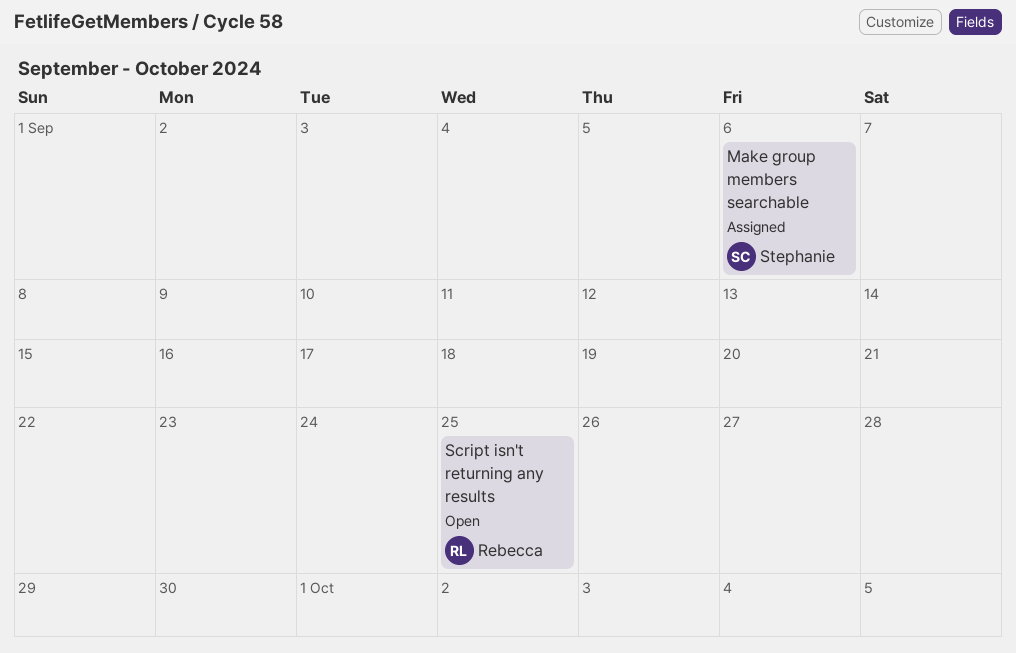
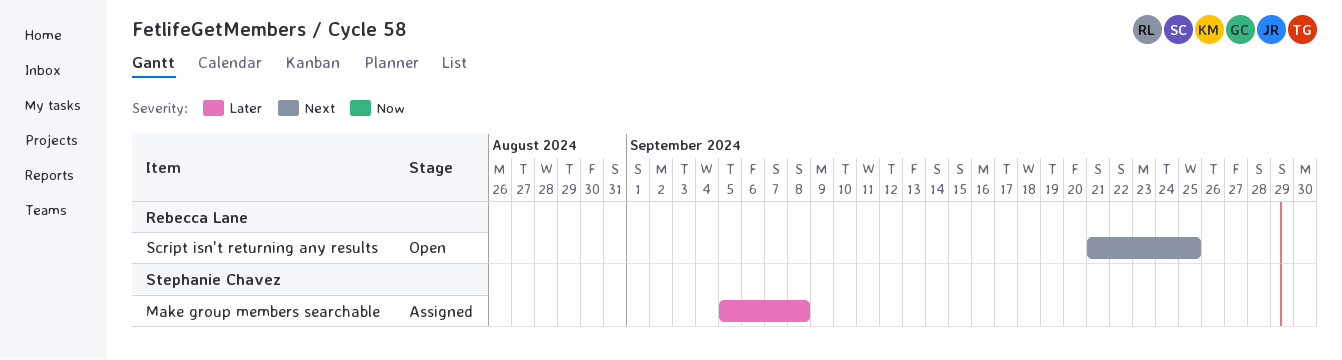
Make group members searchable, due: Sep 6 -> Sep 8

